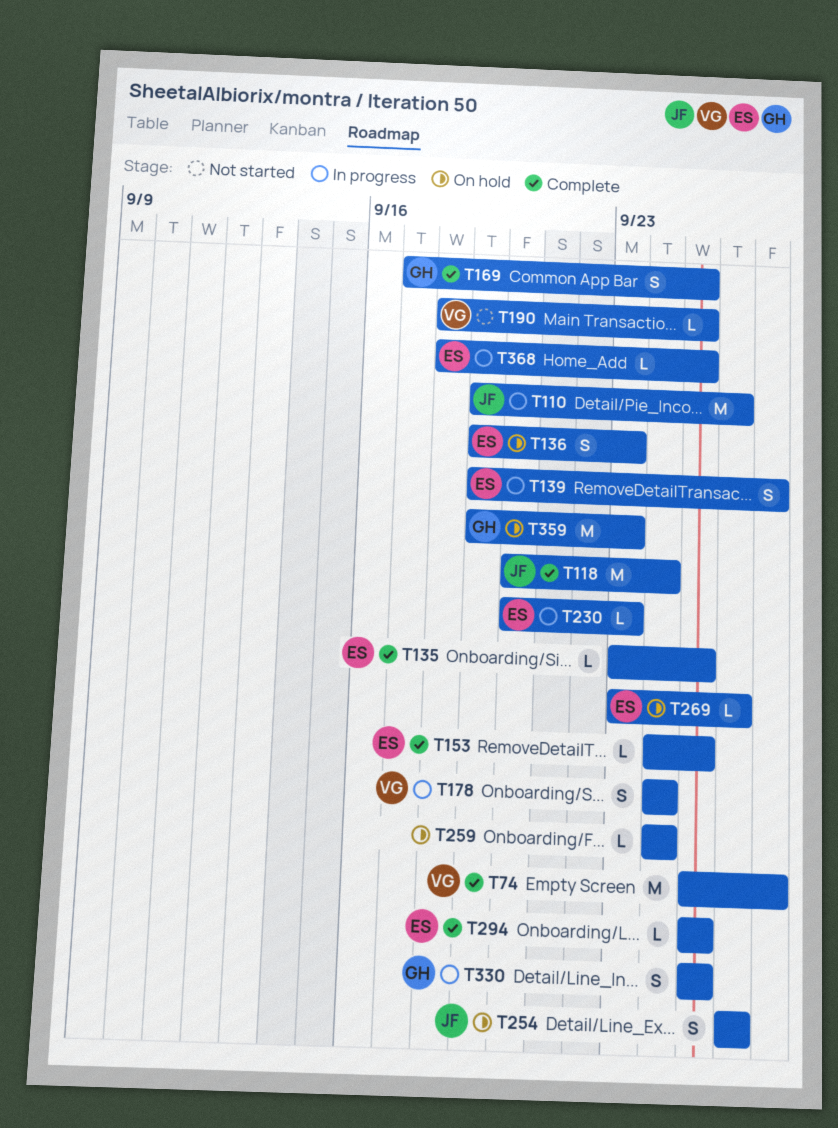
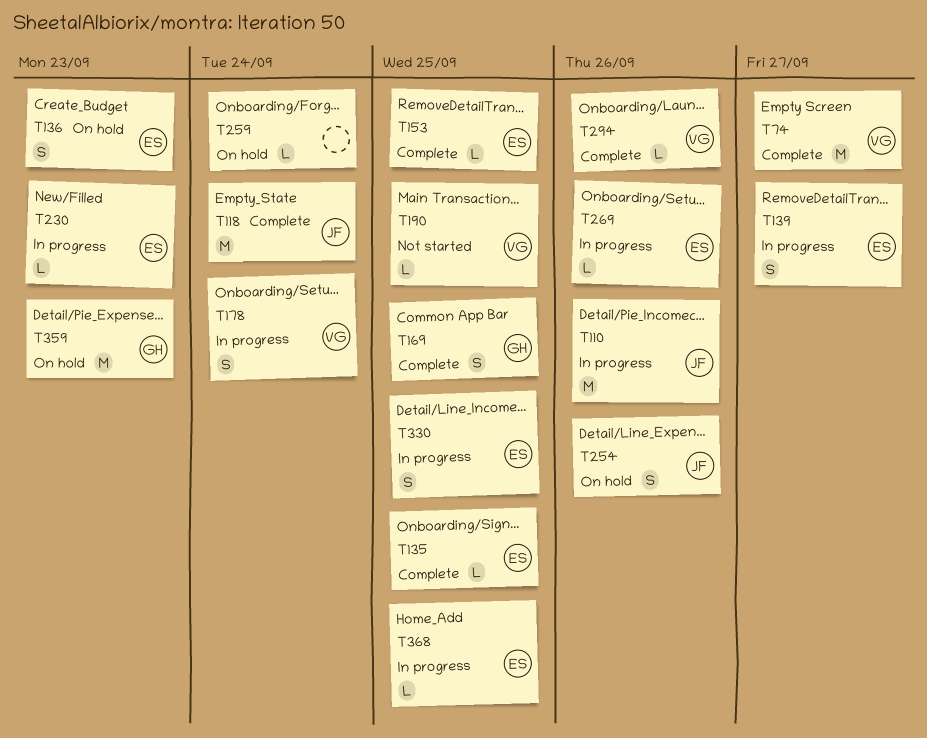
T269, status: On hold -> In progress
T294, owner: ES -> VG
T294, due: Sep 25 -> Sep 26
T330, owner: GH -> ES

